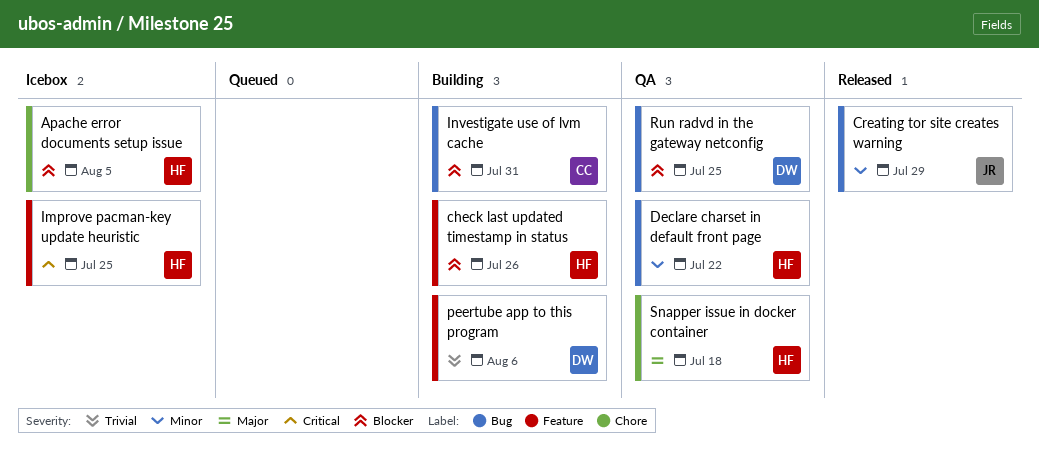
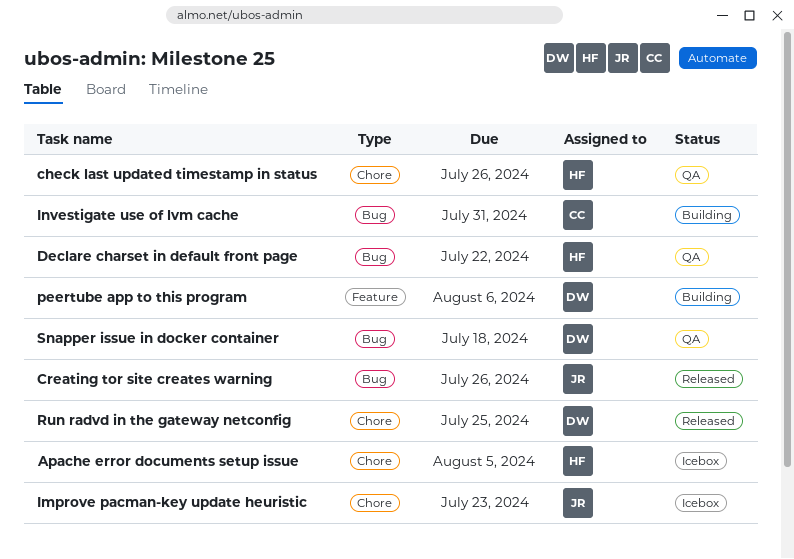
check last updated timestamp in status, status: Building -> QA
check last updated timestamp in status, label: Feature -> Chore
Creating tor site creates warning, due: Jul 29 -> Jul 26
Improve pacman-key update heuristic, owner: HF -> JR
Improve pacman-key update heuristic, label: Feature -> Chore
Improve pacman-key update heuristic, due: Jul 25 -> Jul 23
Run radvd in the gateway netconfig, status: QA -> Released
Run radvd in the gateway netconfig, label: Bug -> Chore
Snapper issue in docker container, owner: HF -> DW
Snapper issue in docker container, label: Chore -> Bug

